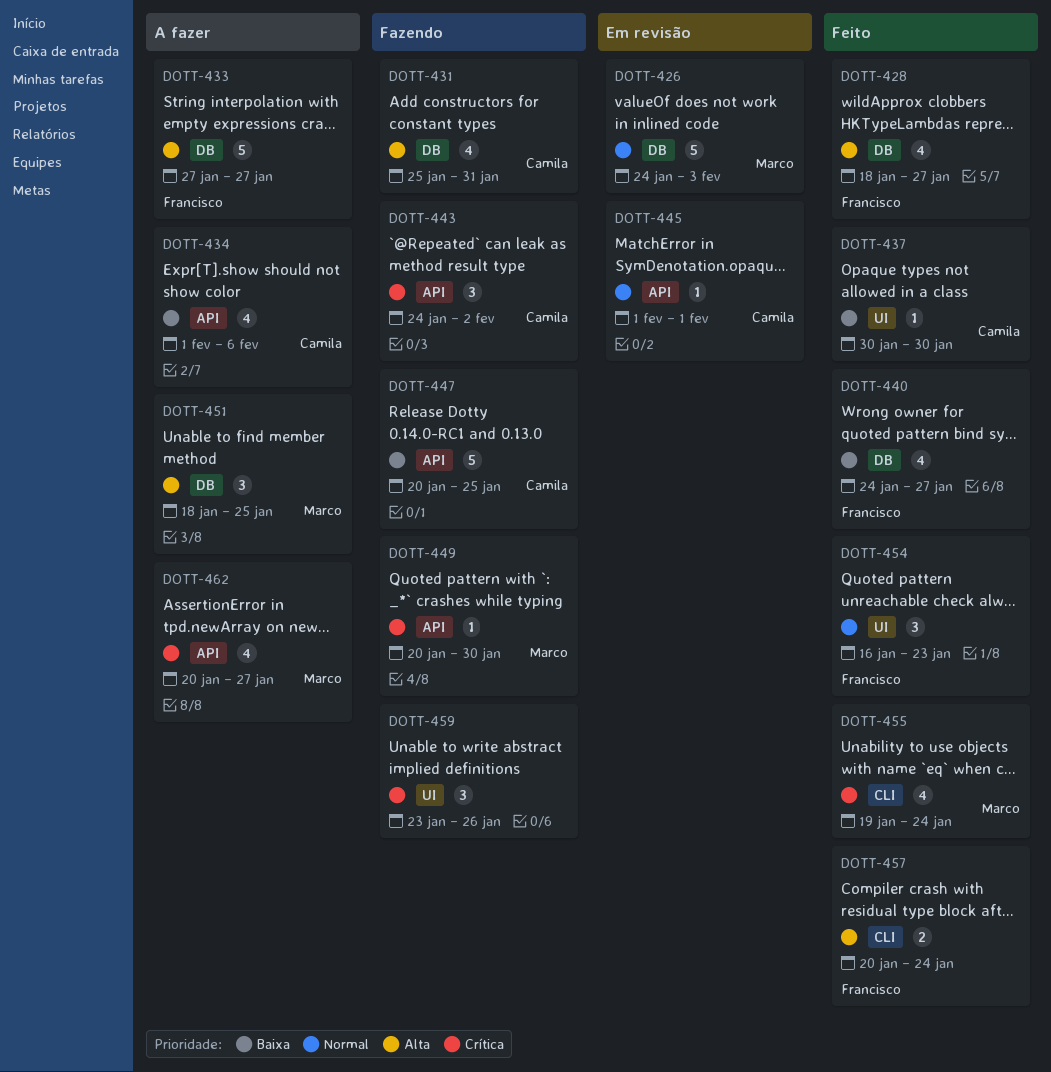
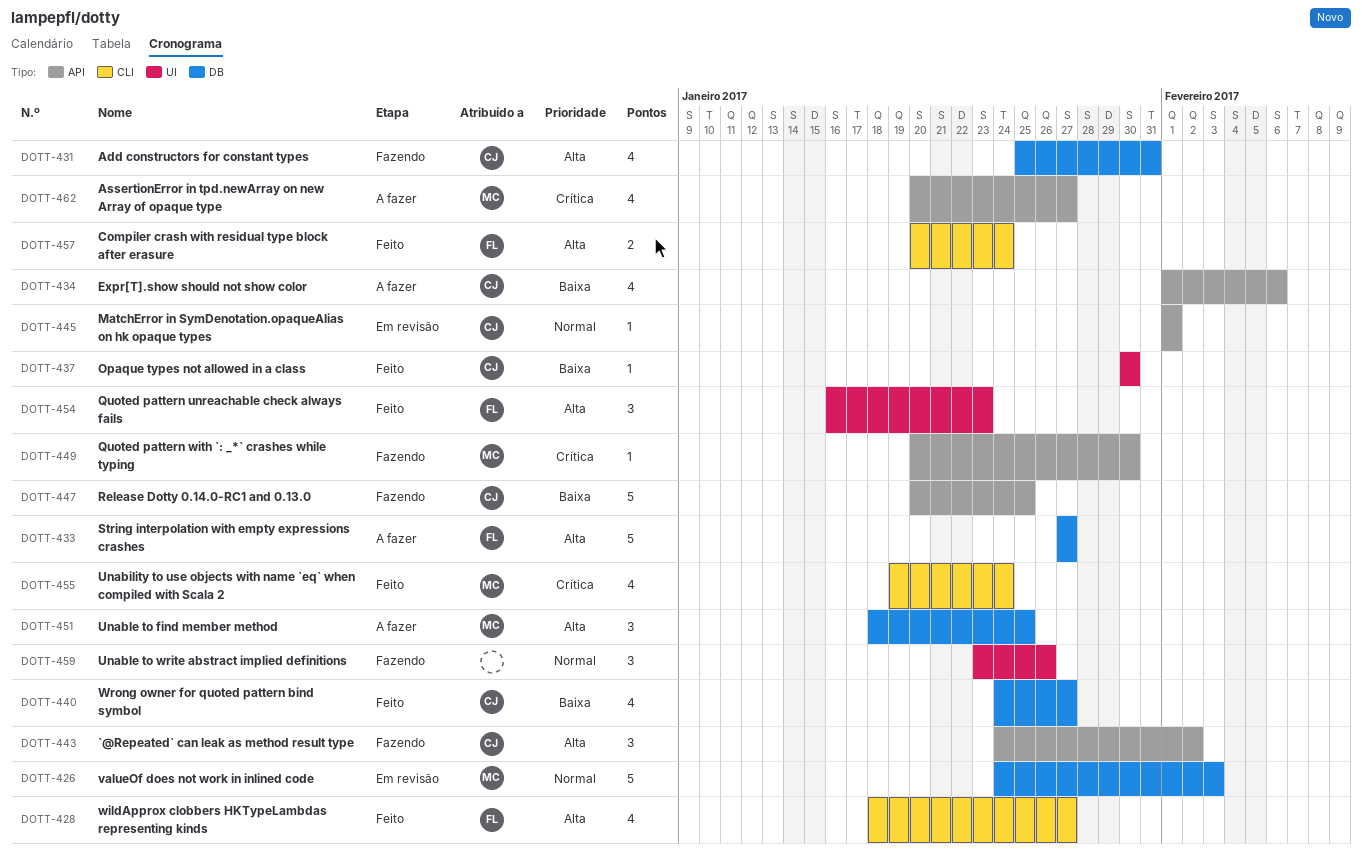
DOTT-428, label: DB -> CLI
DOTT-440, owner: Francisco -> Camila
DOTT-443, priority: Crítica -> Alta
DOTT-454, priority: Normal -> Alta
DOTT-459, priority: Crítica -> Normal

